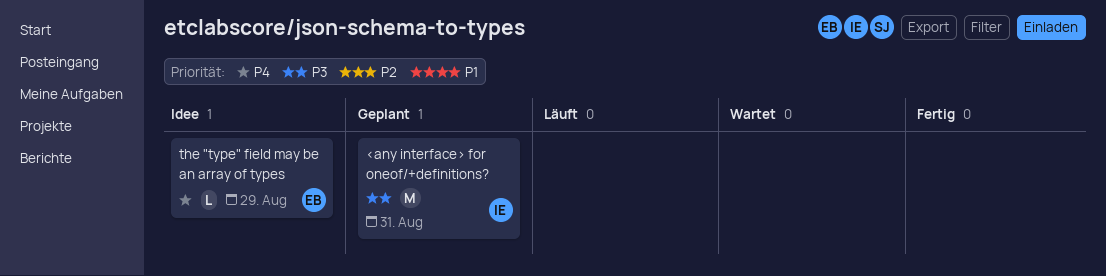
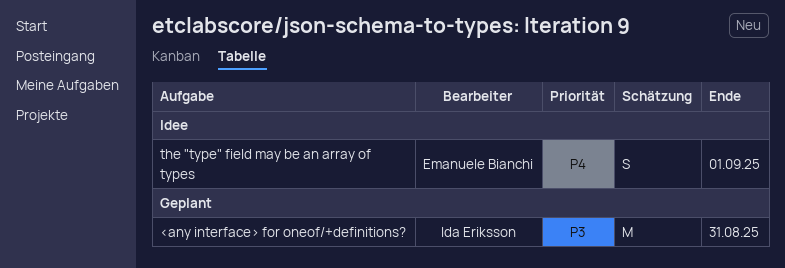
the "type" field may be an array of types, estimate: L -> S
the "type" field may be an array of types, due: Aug 29 -> Sep 1

